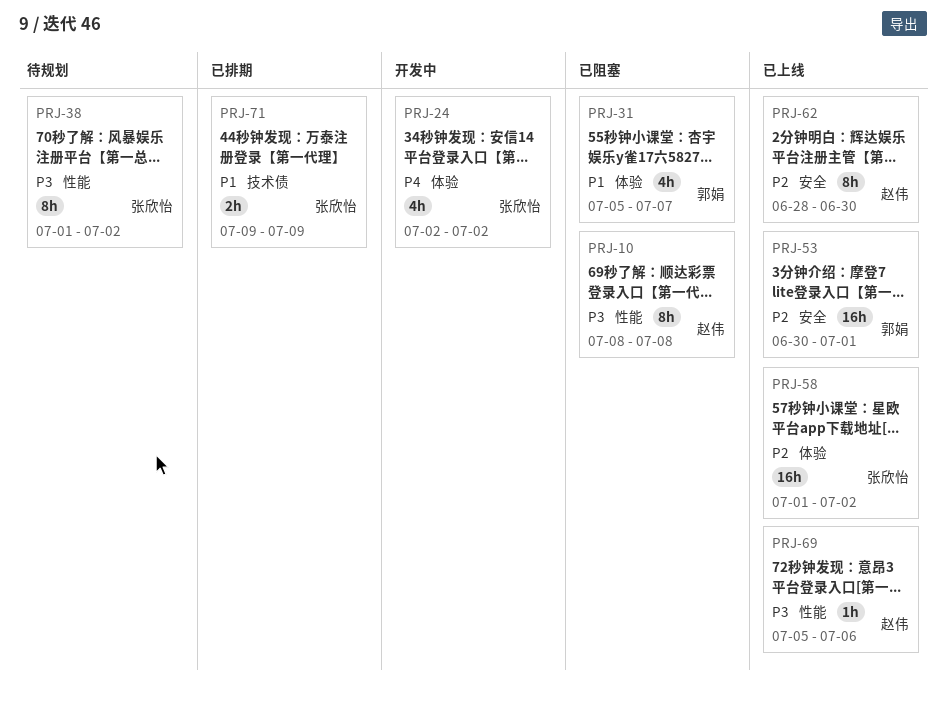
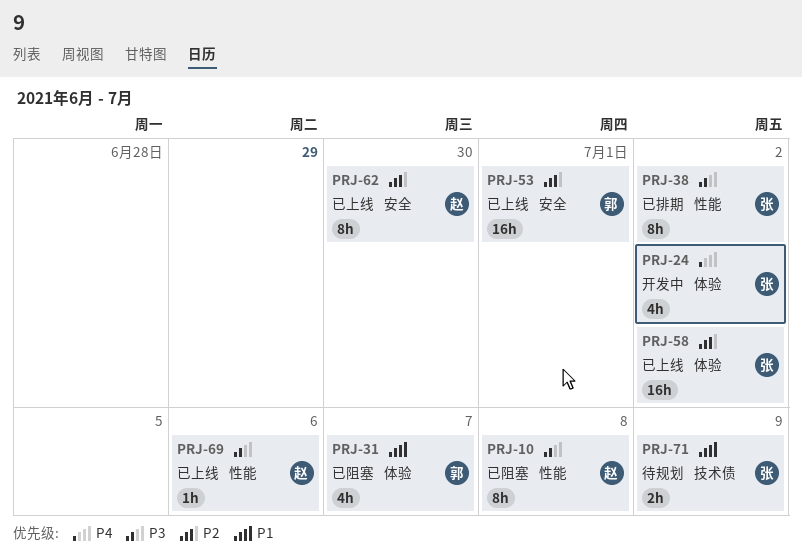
PRJ-38, status: 待规划 -> 已排期
PRJ-71, status: 已排期 -> 待规划

